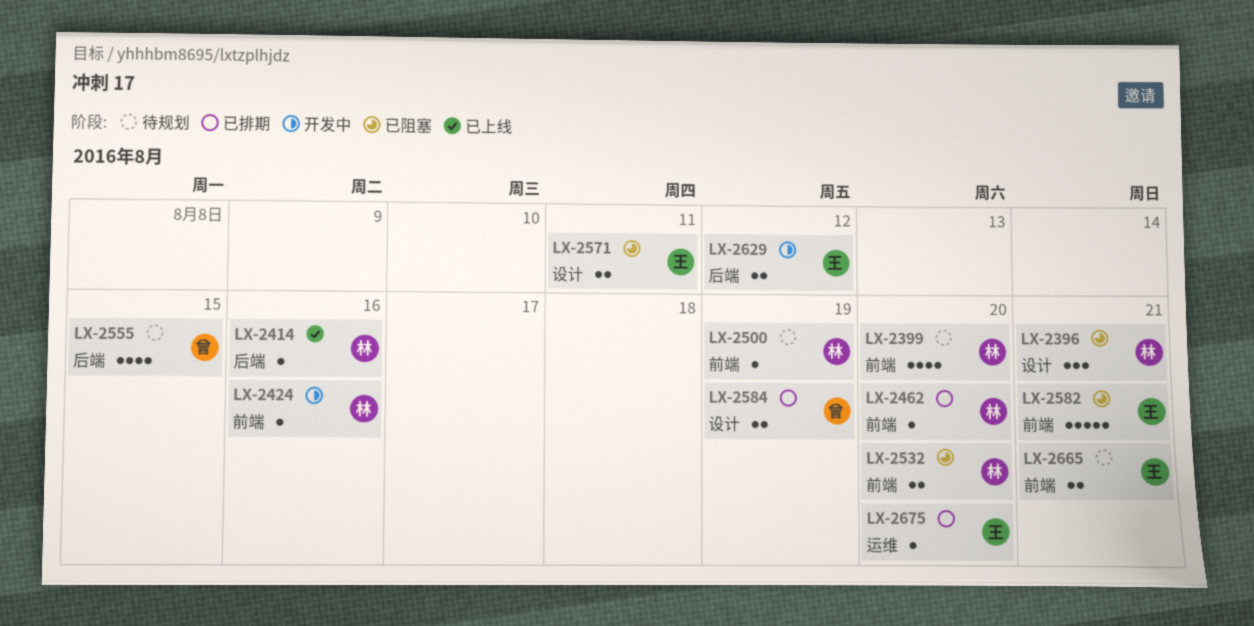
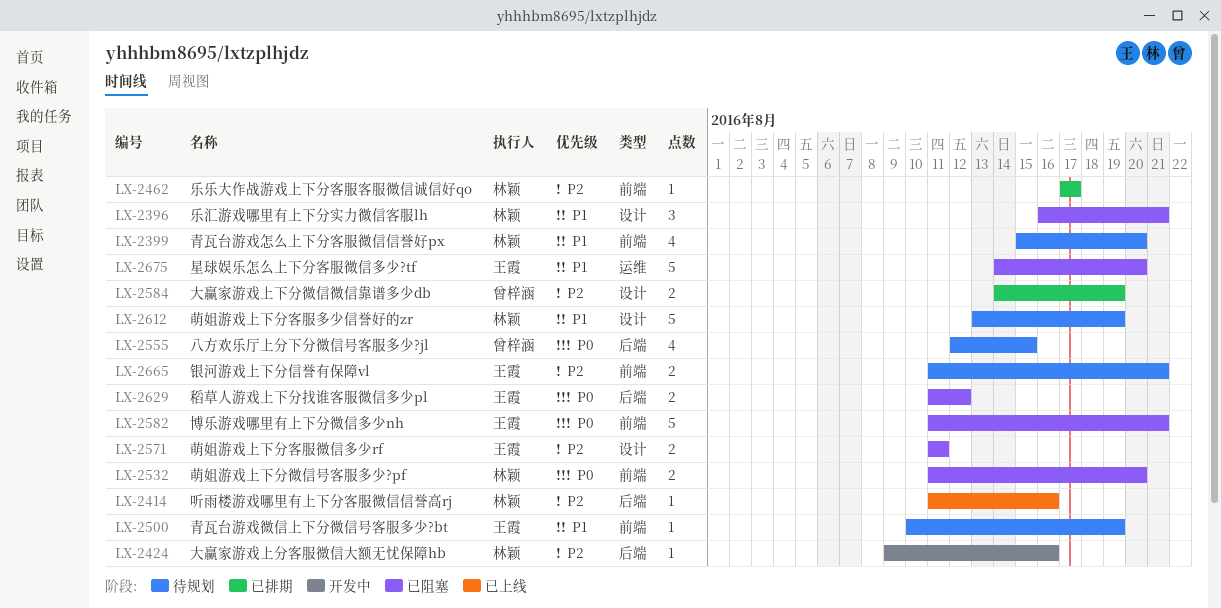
LX-2424, label: 前端 -> 后端
LX-2462, due: Aug 20 -> Aug 17
LX-2500, owner: 林颖 -> 王霞
LX-2612: none -> present
LX-2629, status: 开发中 -> 已阻塞
LX-2675, status: 已排期 -> 已阻塞
LX-2675, estimate: 1 -> 5

